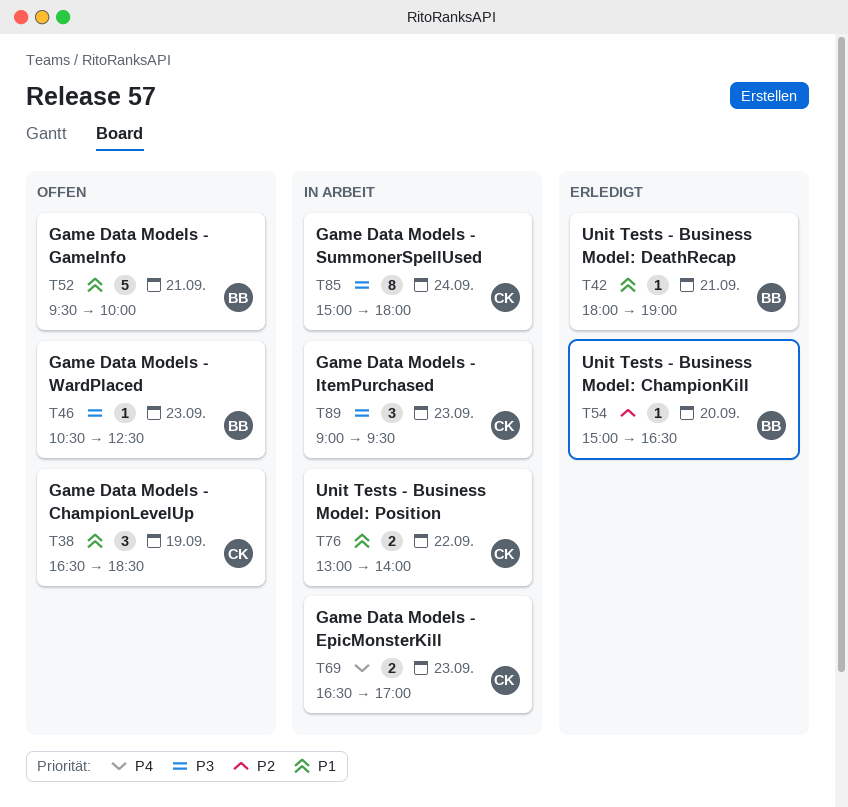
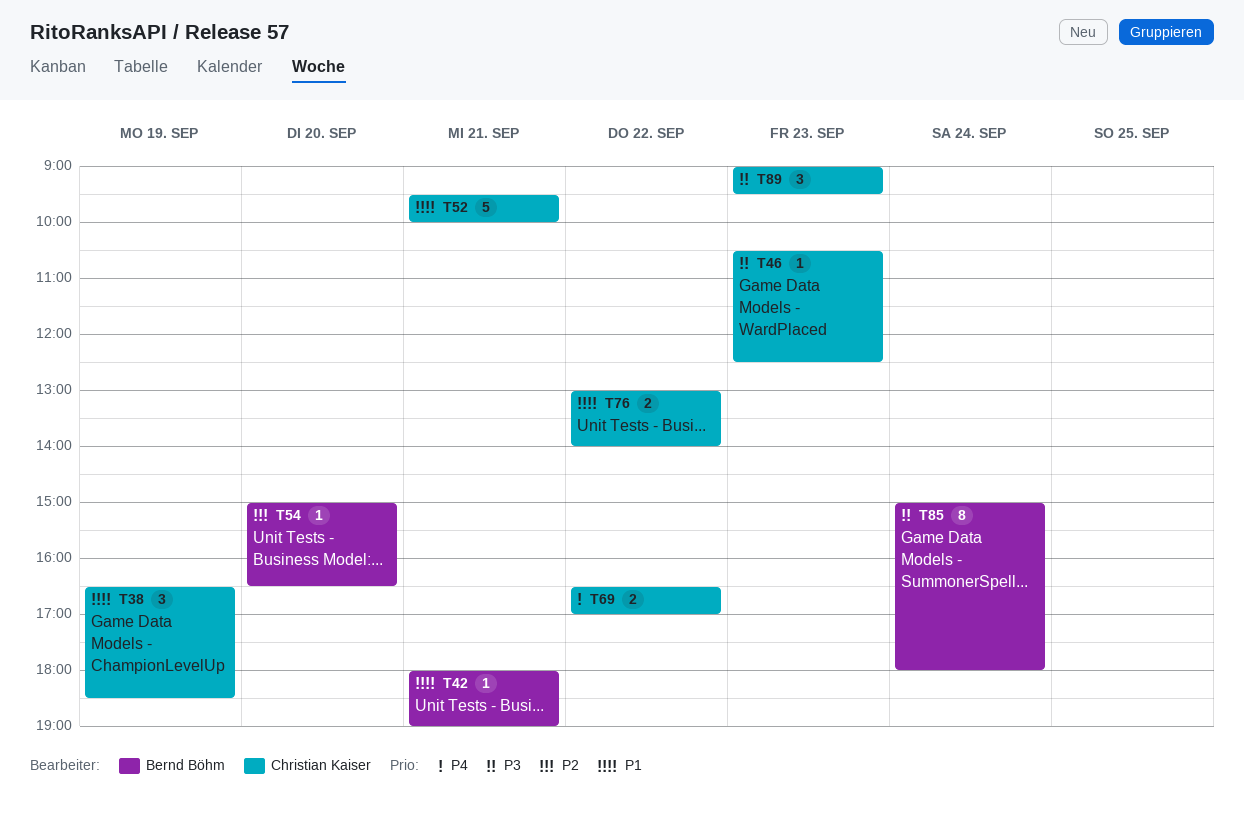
T46, owner: Bernd Böhm -> Christian Kaiser
T52, owner: Bernd Böhm -> Christian Kaiser
T69, day: Sep 23 -> Sep 22
T85, owner: Christian Kaiser -> Bernd Böhm

